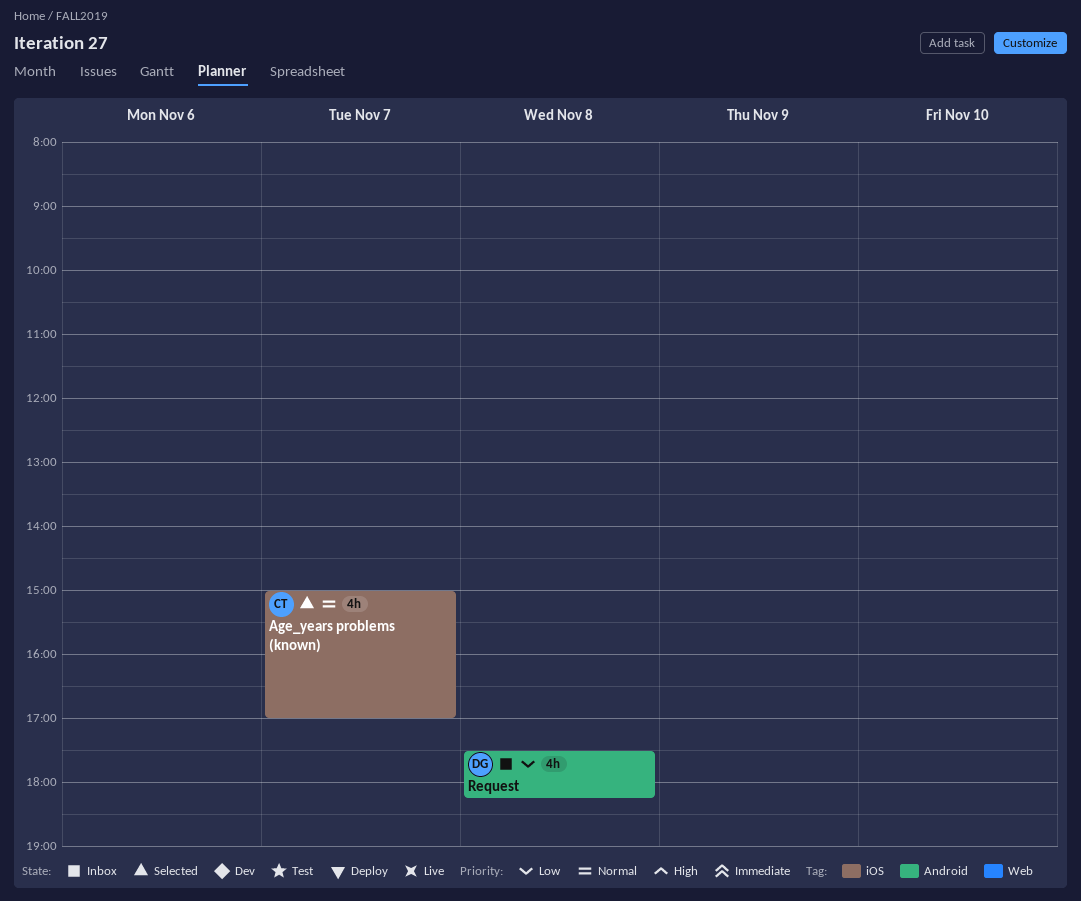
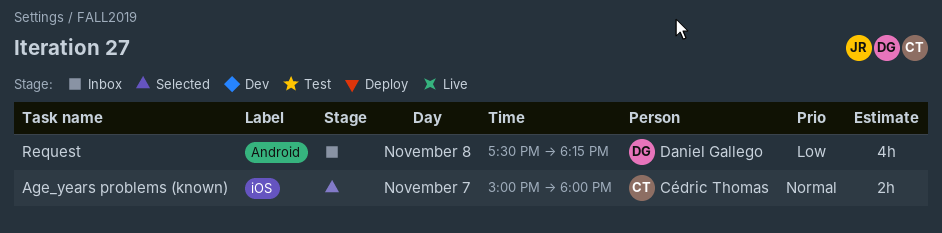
Age_years problems (known), estimate: 4h -> 2h
Age_years problems (known), ends: 17:00 -> 18:00

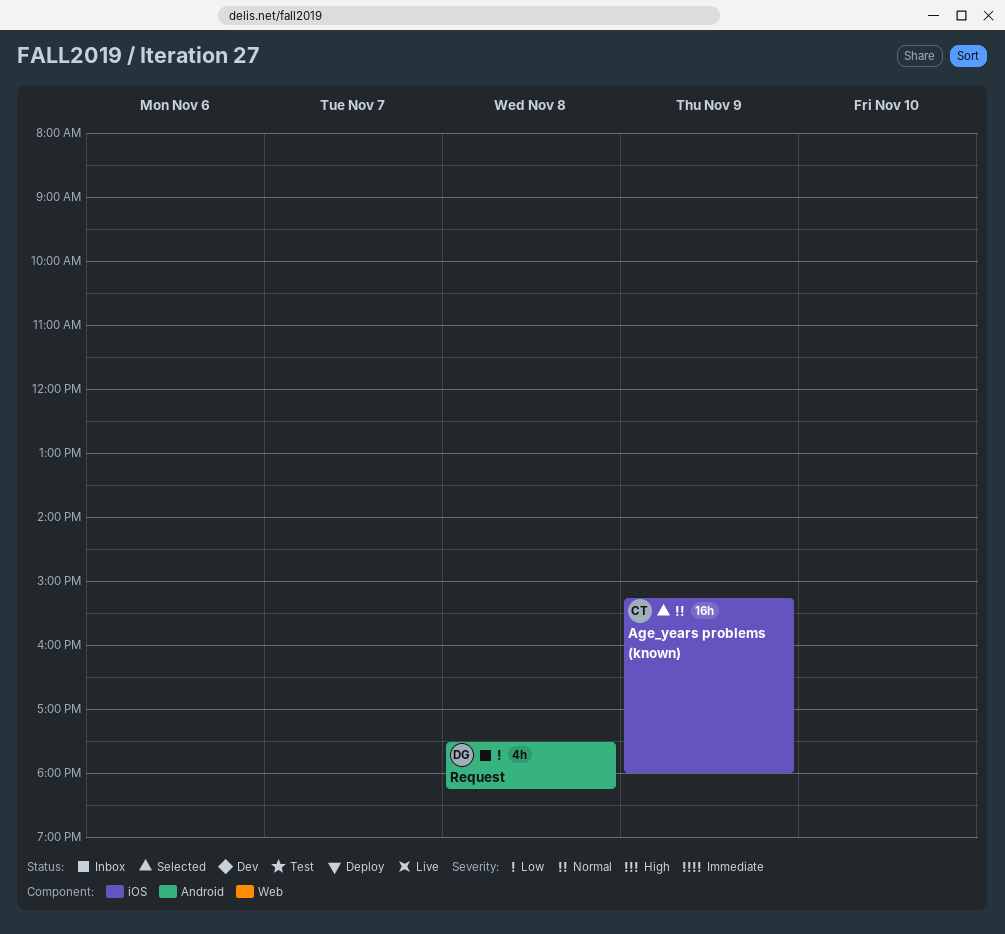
Age_years problems (known), estimate: 2h -> 16h
Age_years problems (known), day: Nov 7 -> Nov 9
Age_years problems (known), begins: 15:00 -> 15:15

